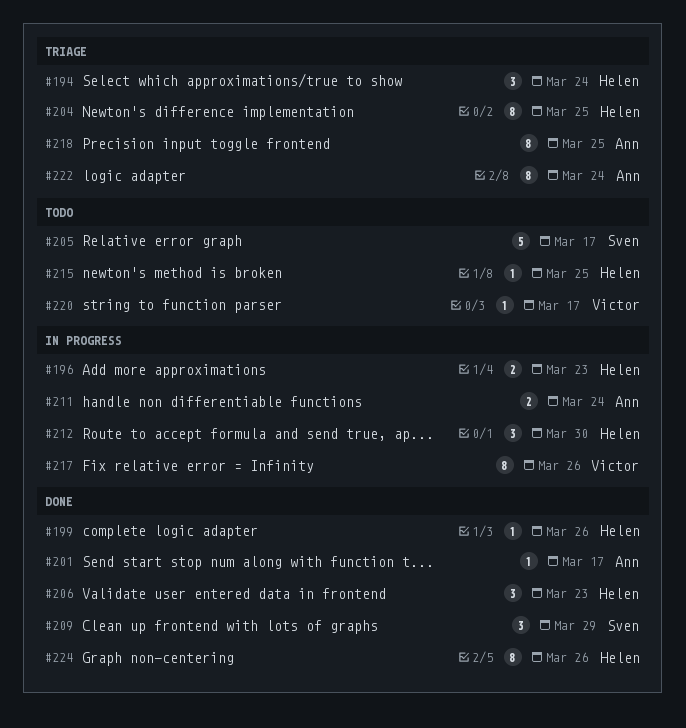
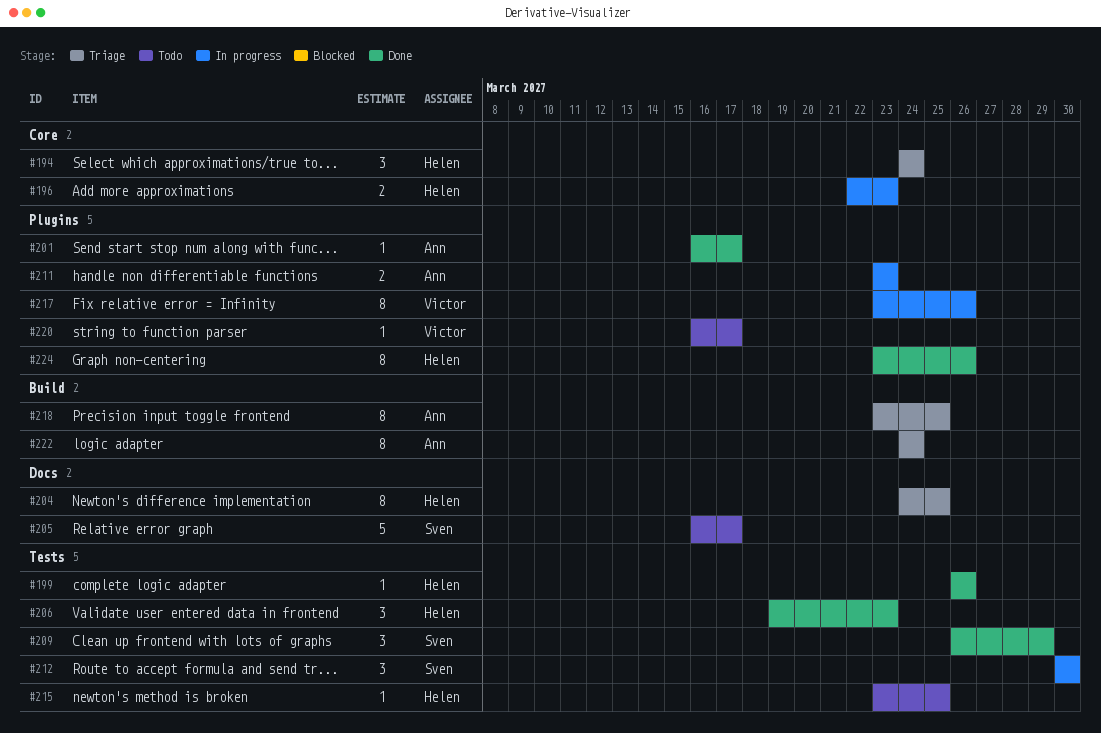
#211, due: Mar 24 -> Mar 23
#212, owner: Helen -> Sven

